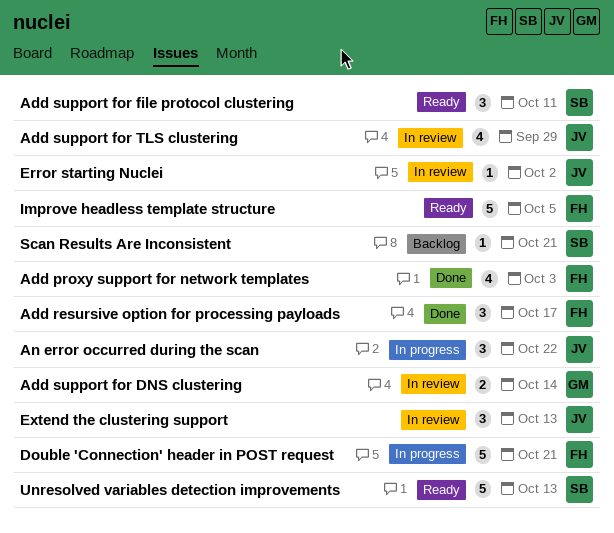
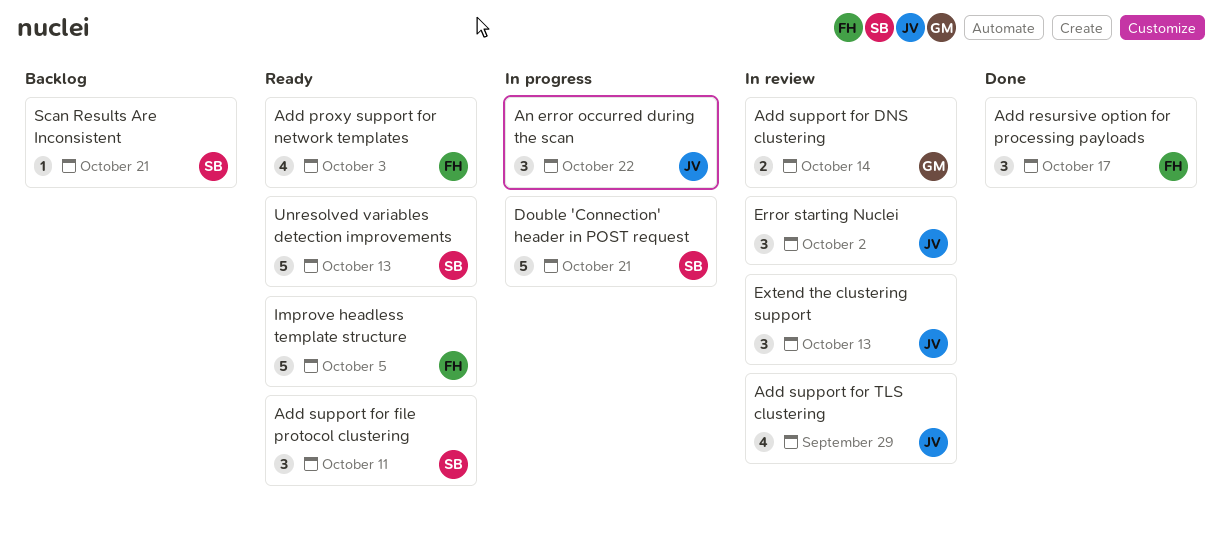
Add proxy support for network templates, status: Done -> Ready
Double 'Connection' header in POST request, owner: FH -> SB
Error starting Nuclei, estimate: 1 -> 3

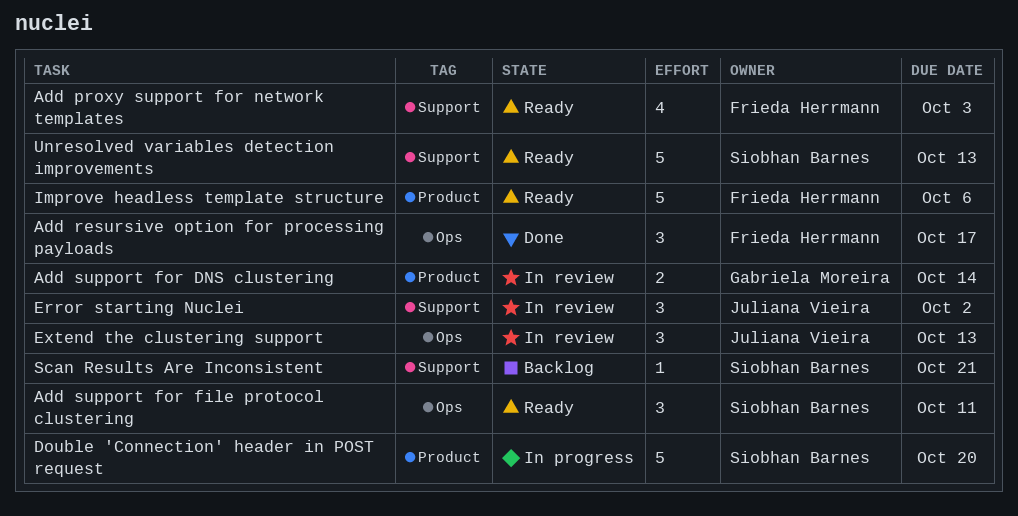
Add support for TLS clustering: present -> none
An error occurred during the scan: present -> none
Double 'Connection' header in POST request, due: Oct 21 -> Oct 20
Improve headless template structure, due: Oct 5 -> Oct 6

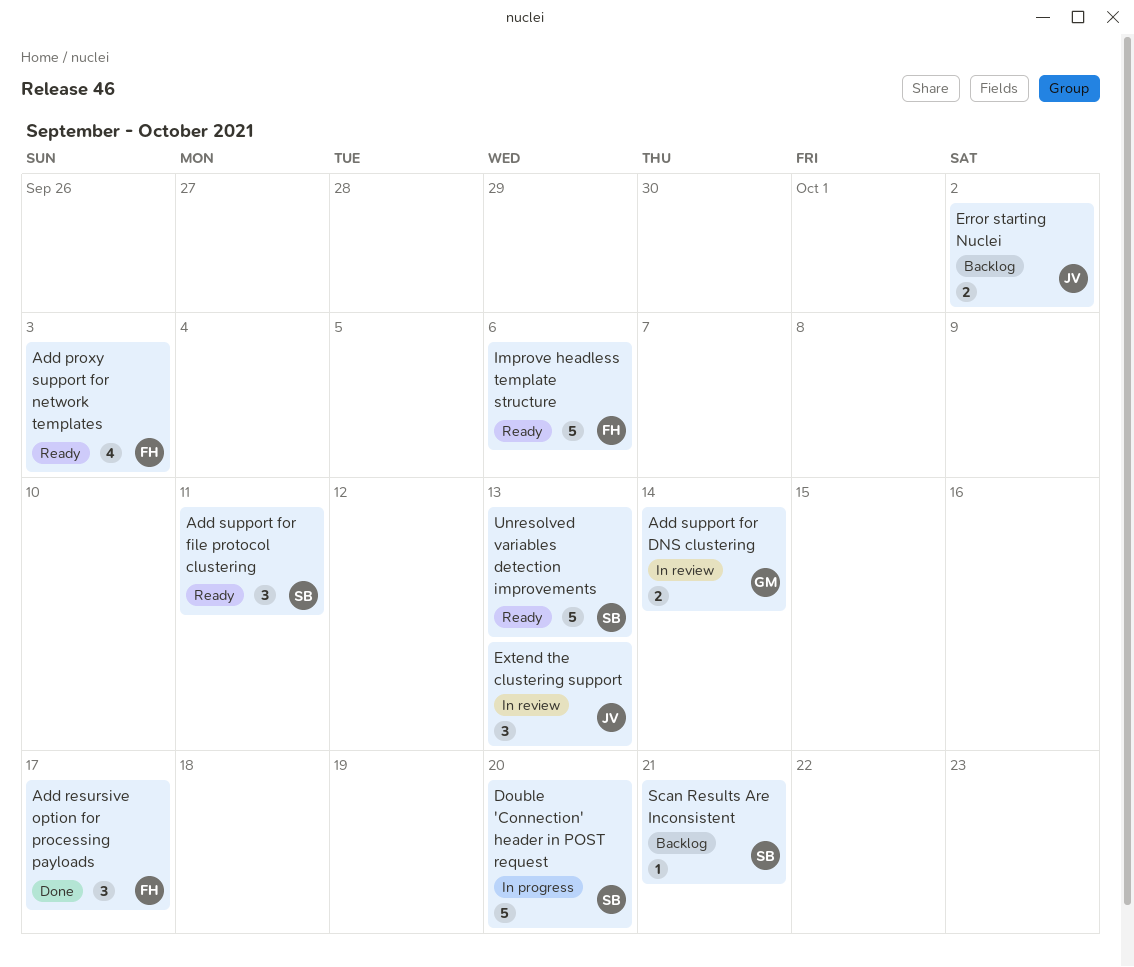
Error starting Nuclei, status: In review -> Backlog
Error starting Nuclei, estimate: 3 -> 2

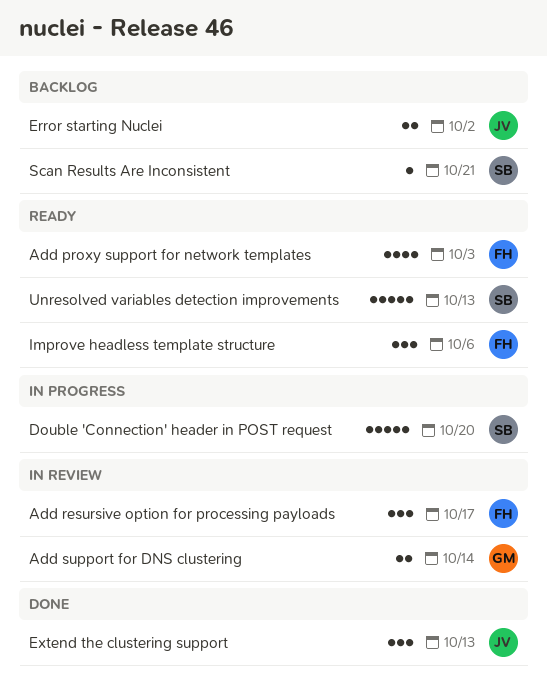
Add resursive option for processing payloads, status: Done -> In review
Add support for file protocol clustering: present -> none
Extend the clustering support, status: In review -> Done
Improve headless template structure, estimate: 5 -> 3

